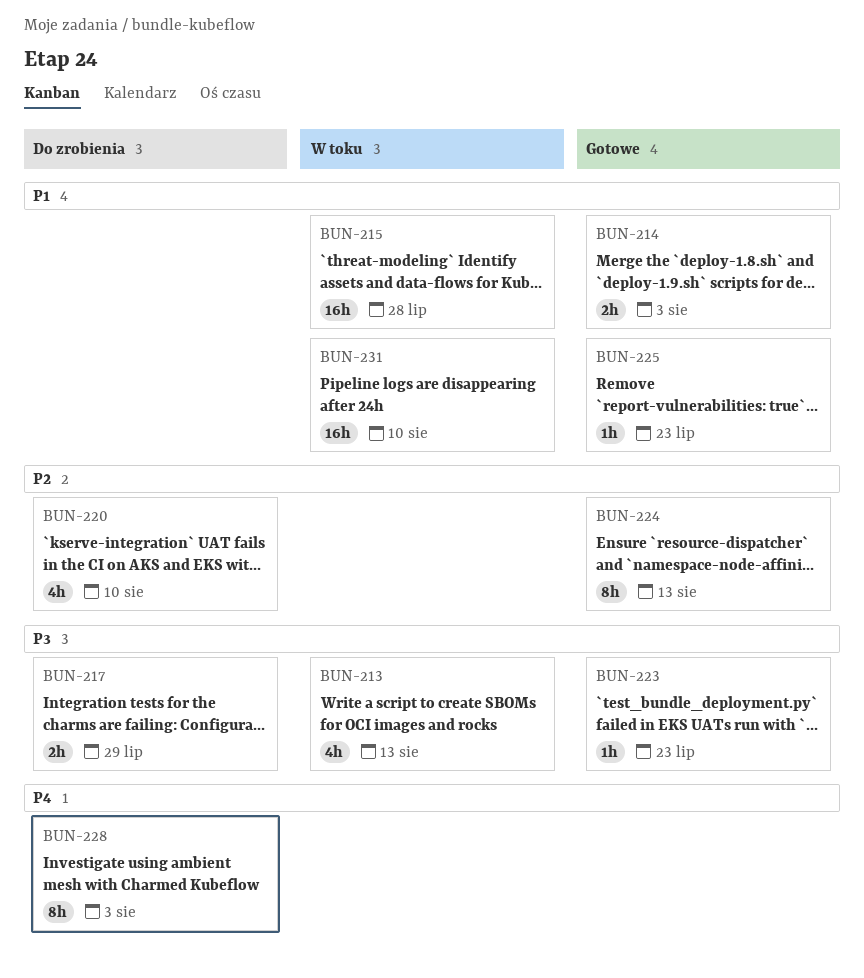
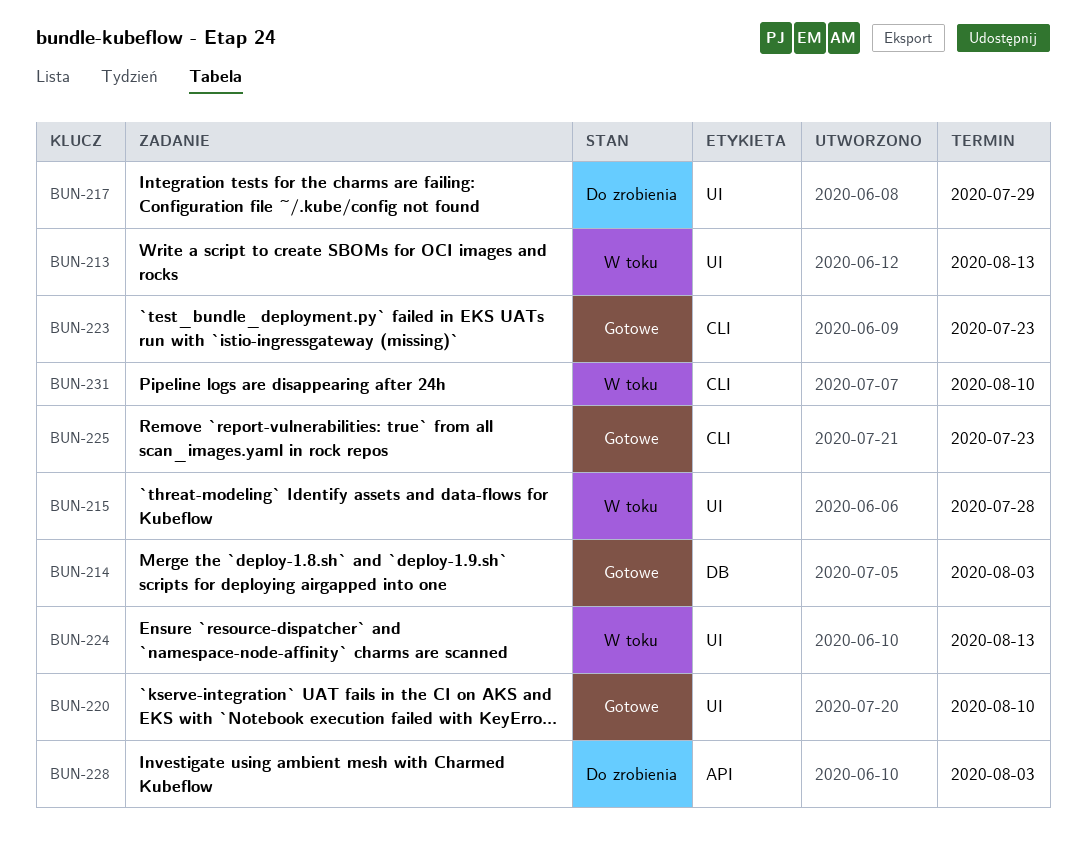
BUN-220, status: Do zrobienia -> Gotowe
BUN-224, status: Gotowe -> W toku

